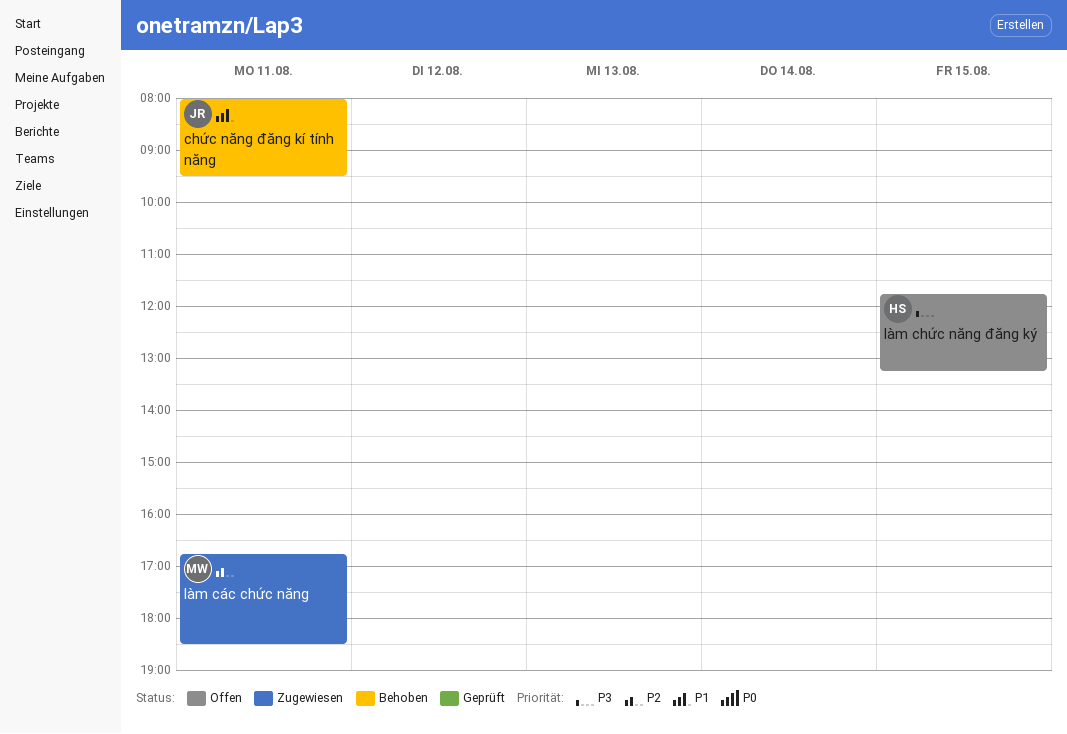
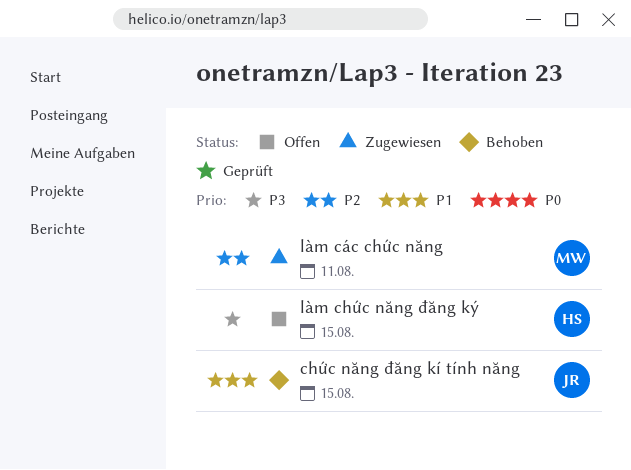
chức năng đăng kí tính năng, day: Aug 11 -> Aug 15

